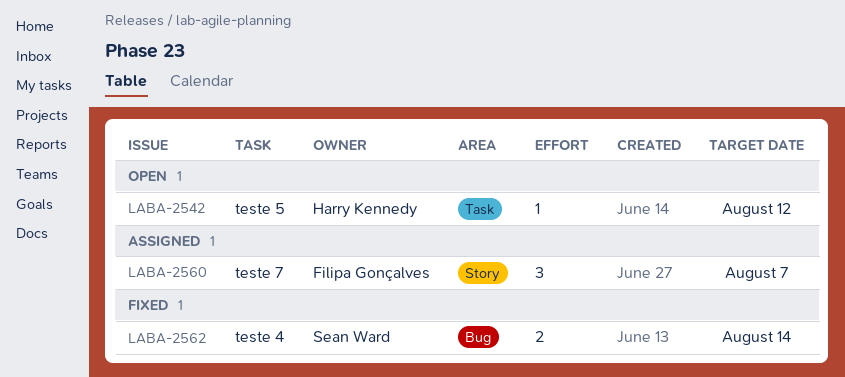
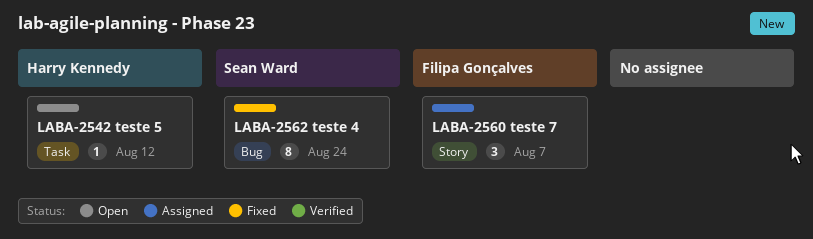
LABA-2562, estimate: 2 -> 8
LABA-2562, due: Aug 14 -> Aug 24

